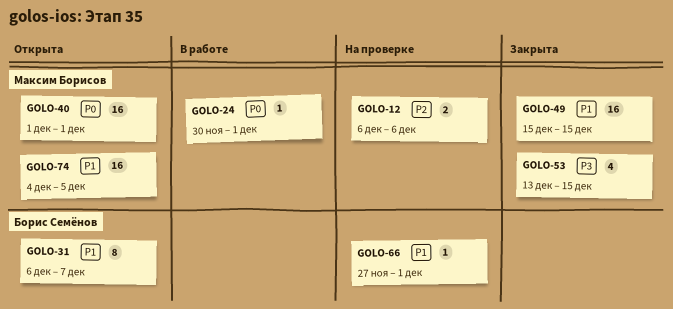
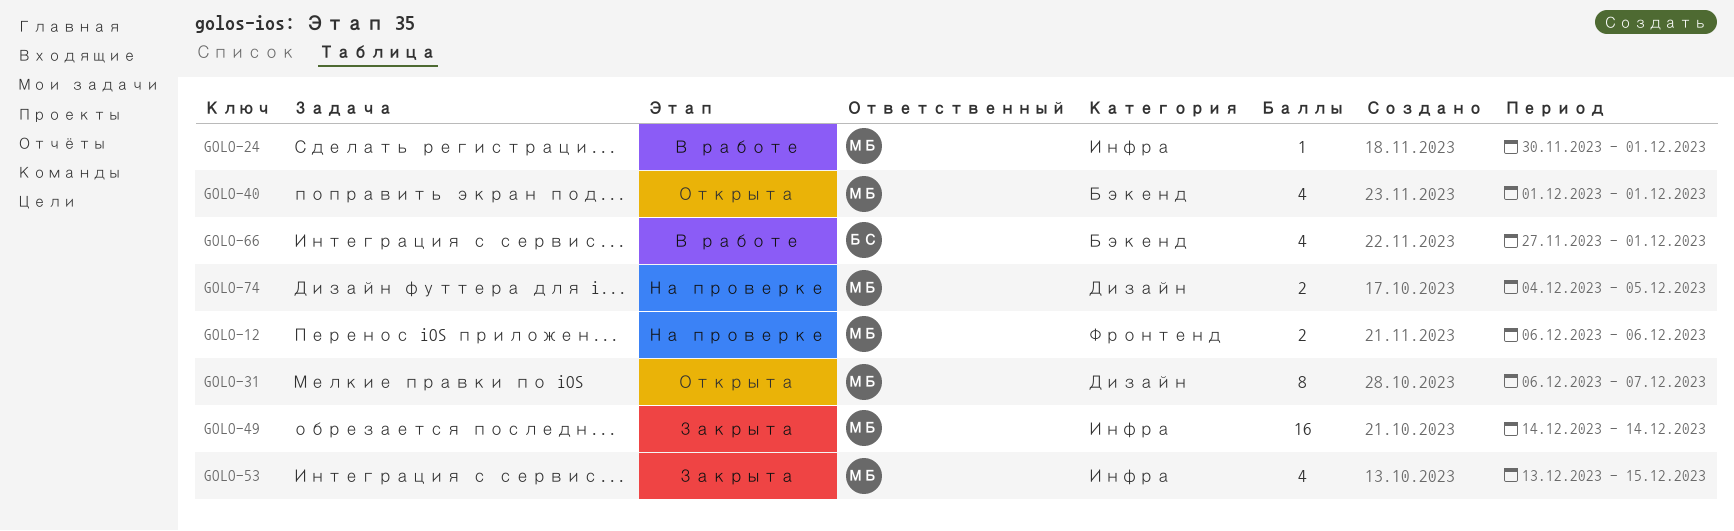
GOLO-31, owner: Борис Семёнов -> Максим Борисов
GOLO-40, estimate: 16 -> 4
GOLO-49, start: Dec 15 -> Dec 14
GOLO-49, due: Dec 15 -> Dec 14
GOLO-66, status: На проверке -> В работе
GOLO-66, estimate: 1 -> 4
GOLO-74, status: Открыта -> На проверке
GOLO-74, estimate: 16 -> 2

